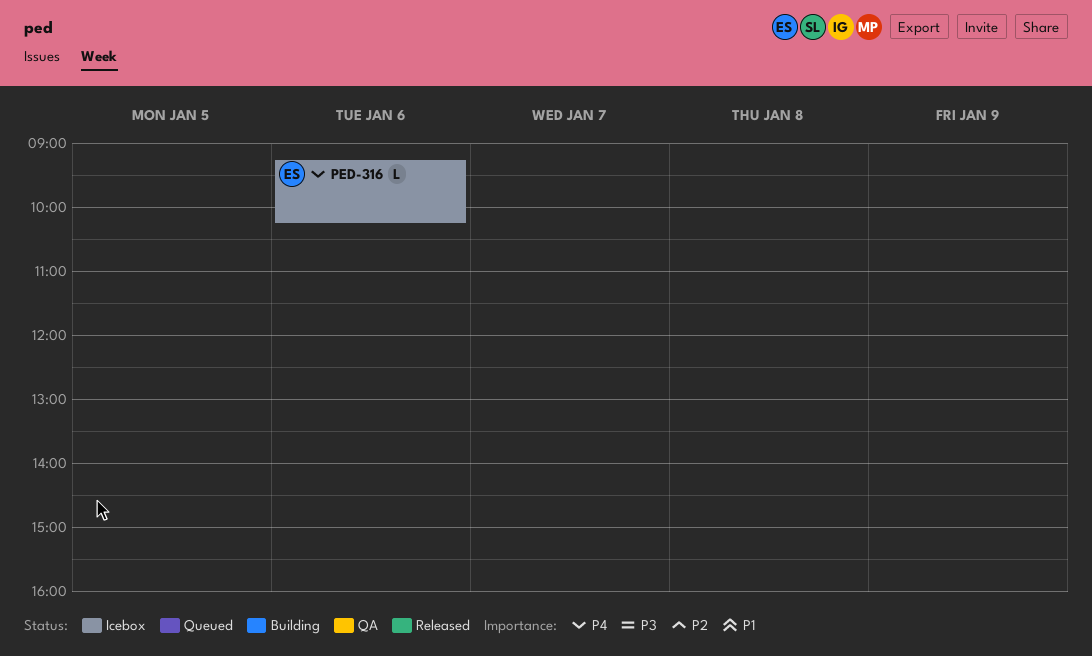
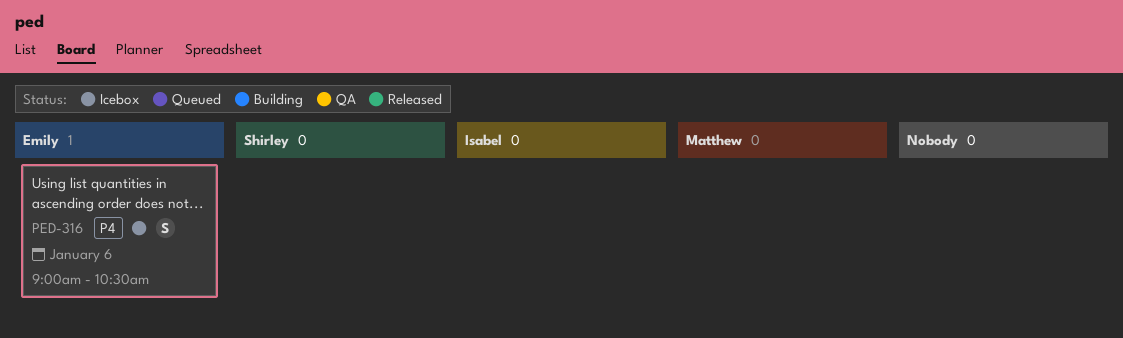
PED-316, estimate: L -> S
PED-316, begins: 09:15 -> 09:00
PED-316, ends: 10:15 -> 10:30

